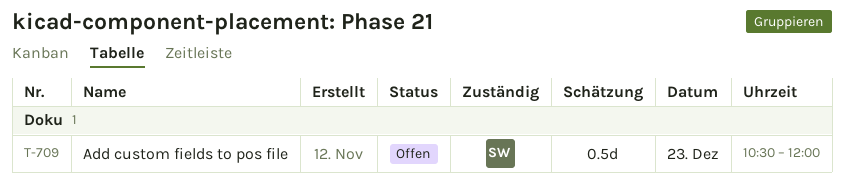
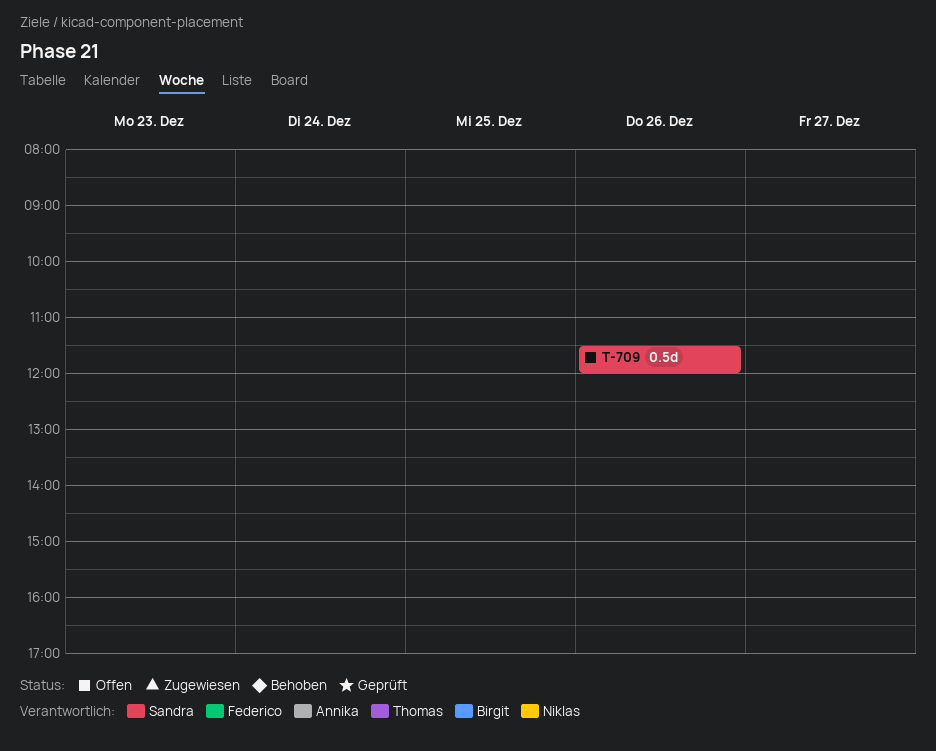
T-709, day: Dec 23 -> Dec 26
T-709, begins: 10:30 -> 11:30

